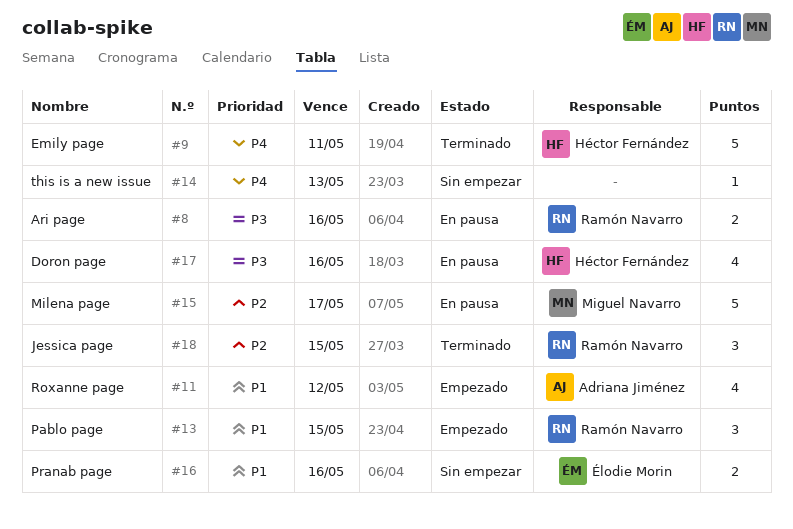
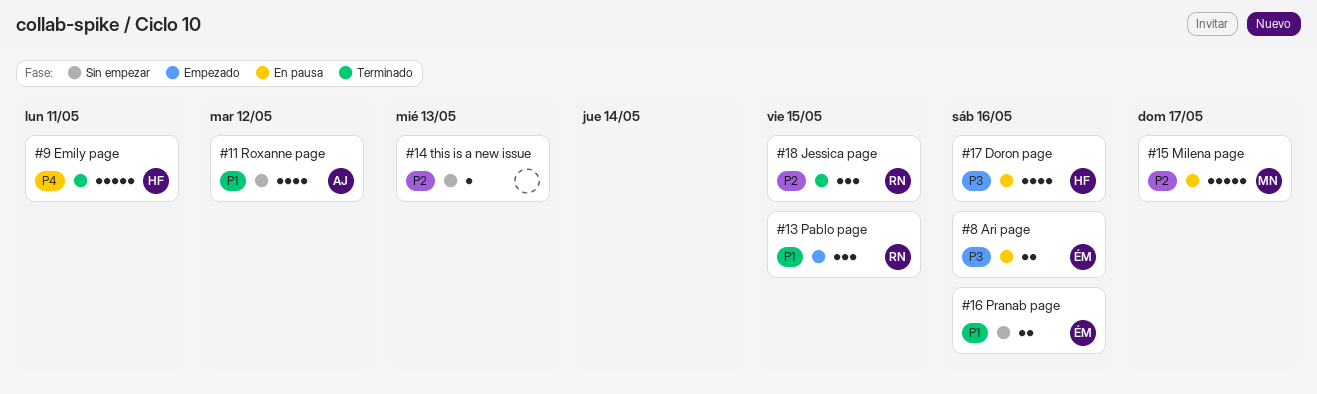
#8, owner: Ramón Navarro -> Élodie Morin
#11, status: Empezado -> Sin empezar
#14, priority: P4 -> P2

